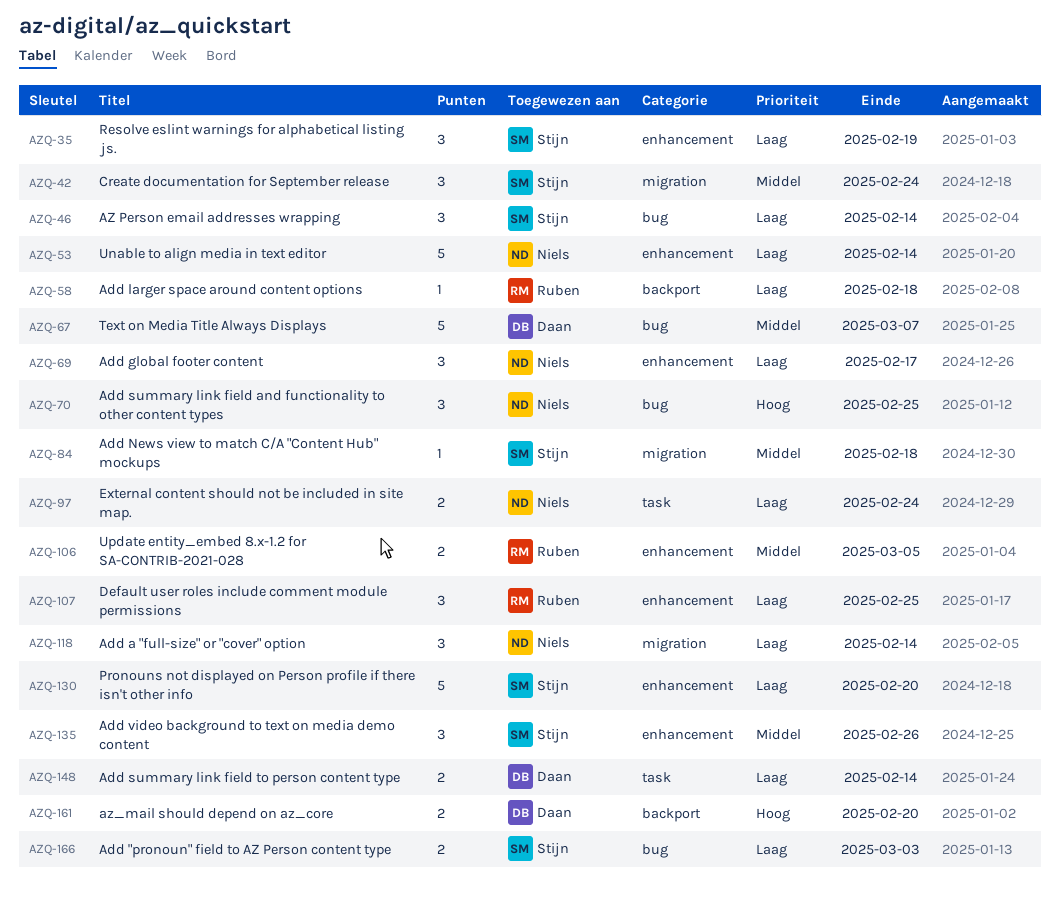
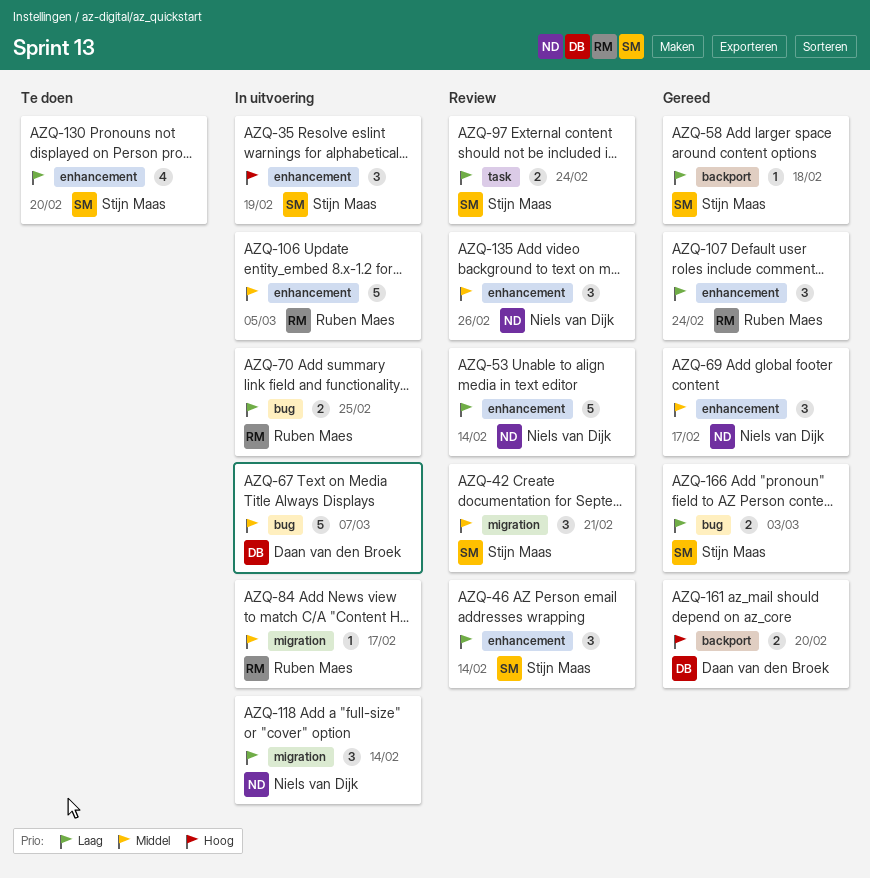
AZQ-35, priority: Laag -> Hoog
AZQ-42, due: Feb 24 -> Feb 21
AZQ-46, label: bug -> enhancement
AZQ-58, owner: Ruben Maes -> Stijn Maas
AZQ-69, priority: Laag -> Middel
AZQ-70, owner: Niels van Dijk -> Ruben Maes
AZQ-70, priority: Hoog -> Laag
AZQ-70, estimate: 3 -> 2
AZQ-84, owner: Stijn Maas -> Ruben Maes
AZQ-84, due: Feb 18 -> Feb 17
AZQ-97, owner: Niels van Dijk -> Stijn Maas
AZQ-106, estimate: 2 -> 5
AZQ-107, due: Feb 25 -> Feb 24
AZQ-130, estimate: 5 -> 4
AZQ-135, owner: Stijn Maas -> Niels van Dijk
AZQ-148: present -> none

